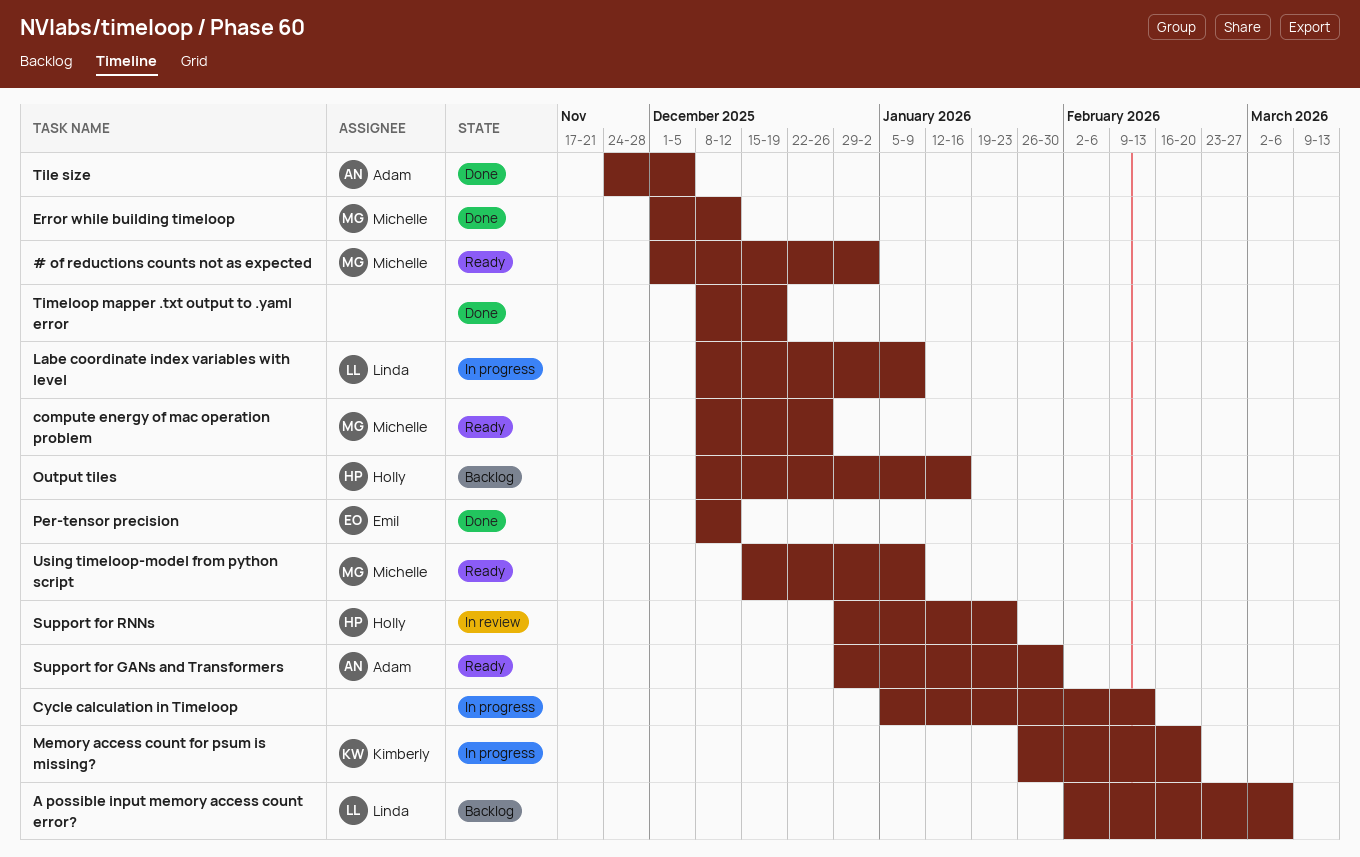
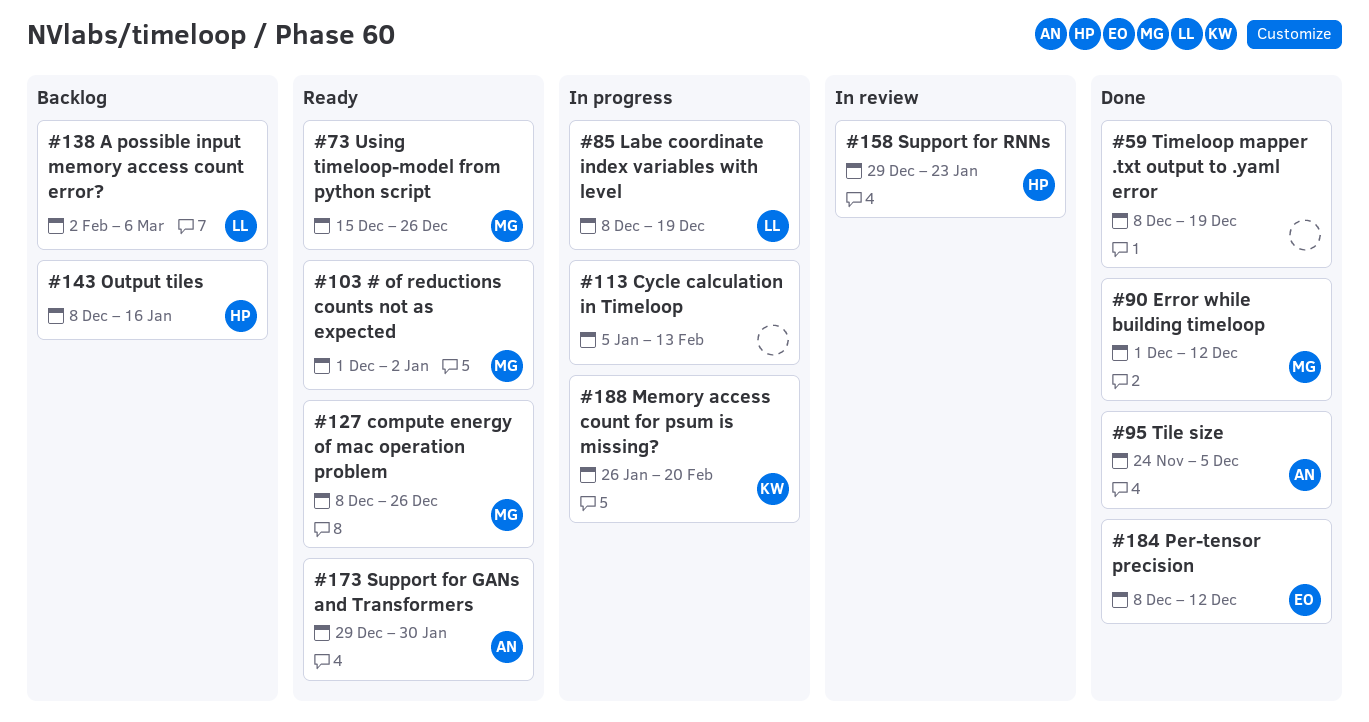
Labe coordinate index variables with level, due: Jan 9 -> Dec 19
Using timeloop-model from python script, due: Jan 9 -> Dec 26

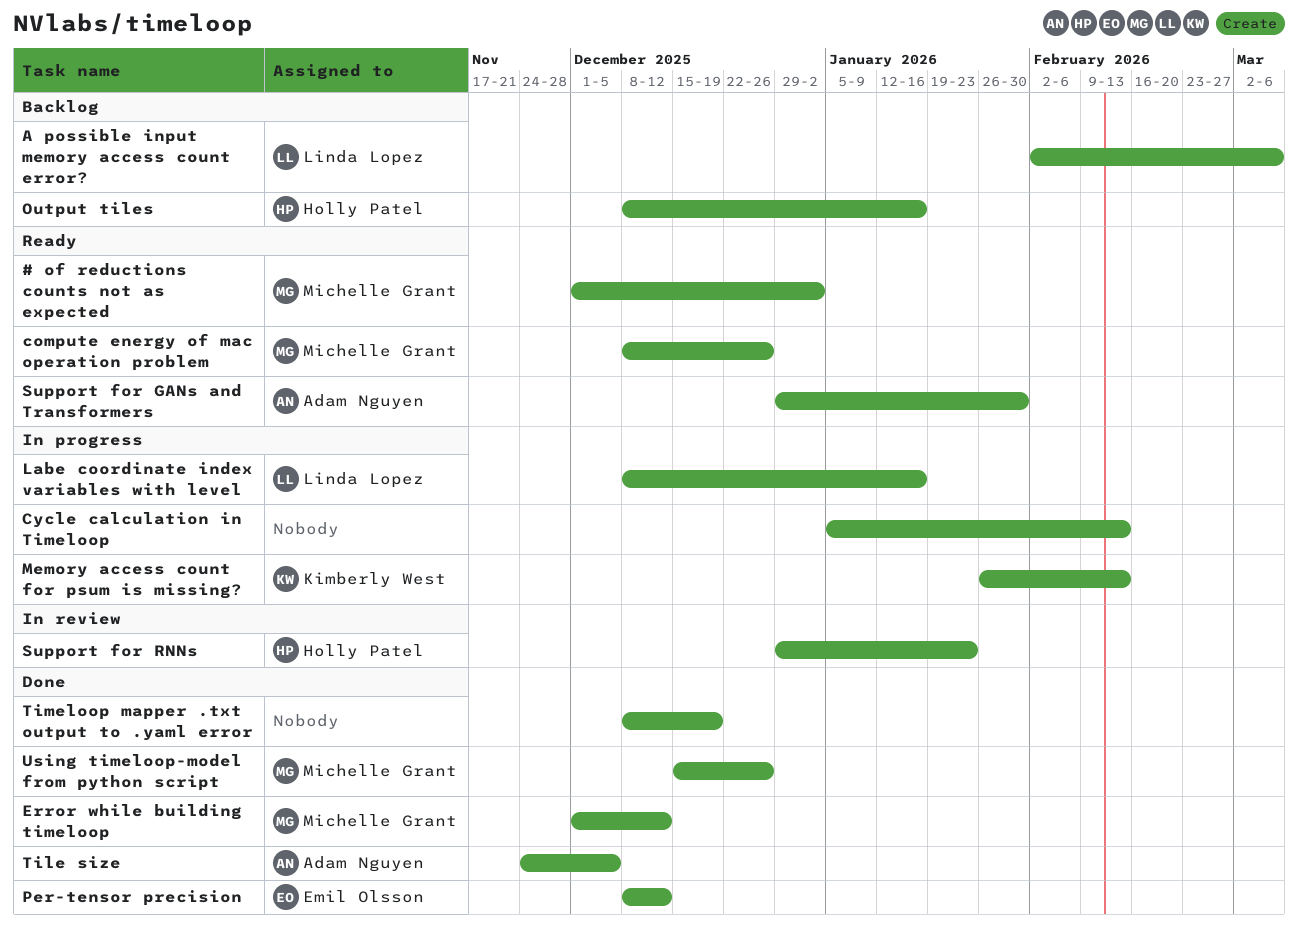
Labe coordinate index variables with level, due: Dec 19 -> Jan 16
Memory access count for psum is missing?, due: Feb 20 -> Feb 13
Using timeloop-model from python script, status: Ready -> Done

